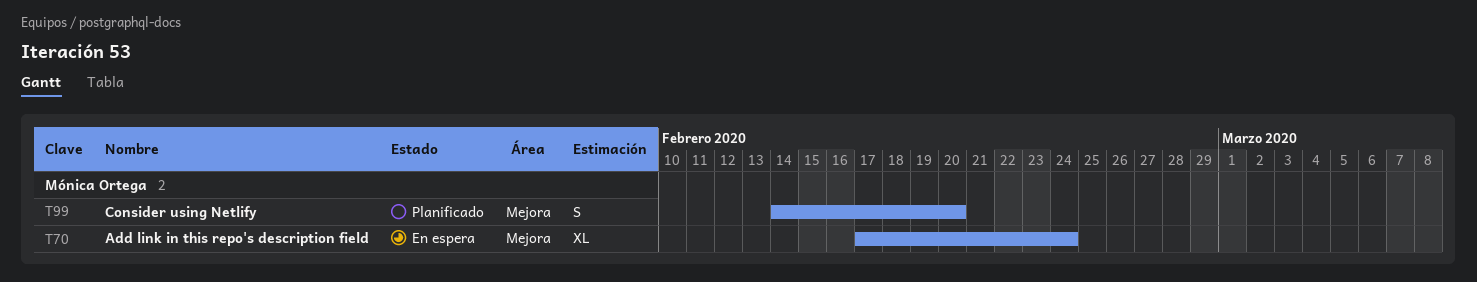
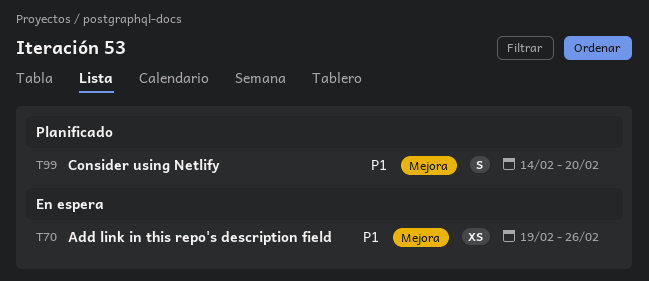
T70, estimate: XL -> XS
T70, start: Feb 17 -> Feb 19
T70, due: Feb 24 -> Feb 26

